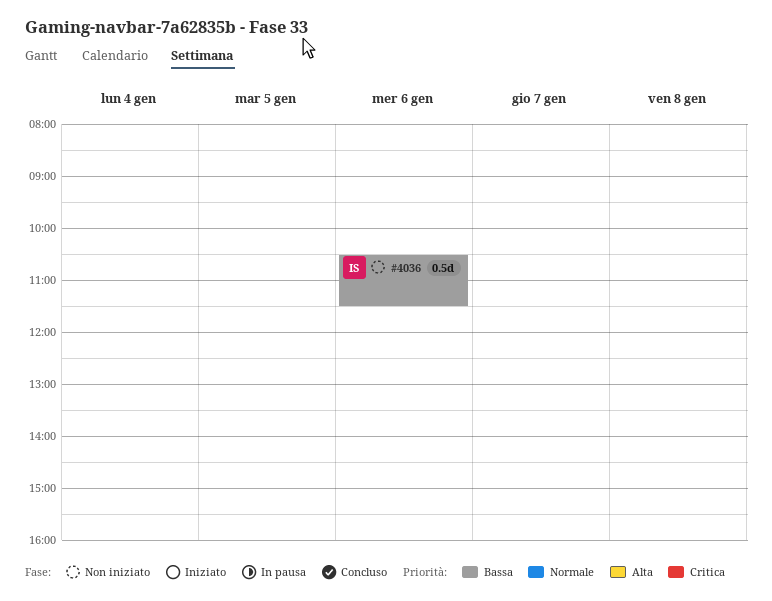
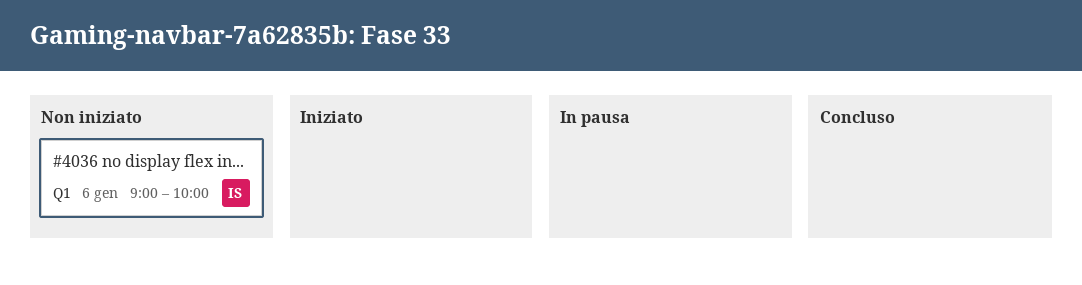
#4036, begins: 10:30 -> 09:00
#4036, ends: 11:30 -> 10:00

